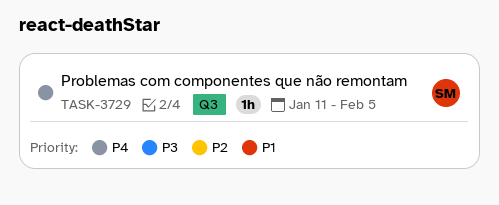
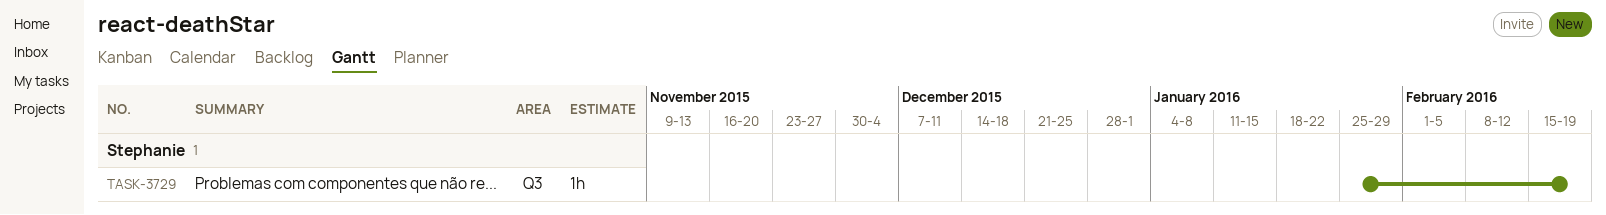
TASK-3729, start: Jan 11 -> Jan 25
TASK-3729, due: Feb 5 -> Feb 19

